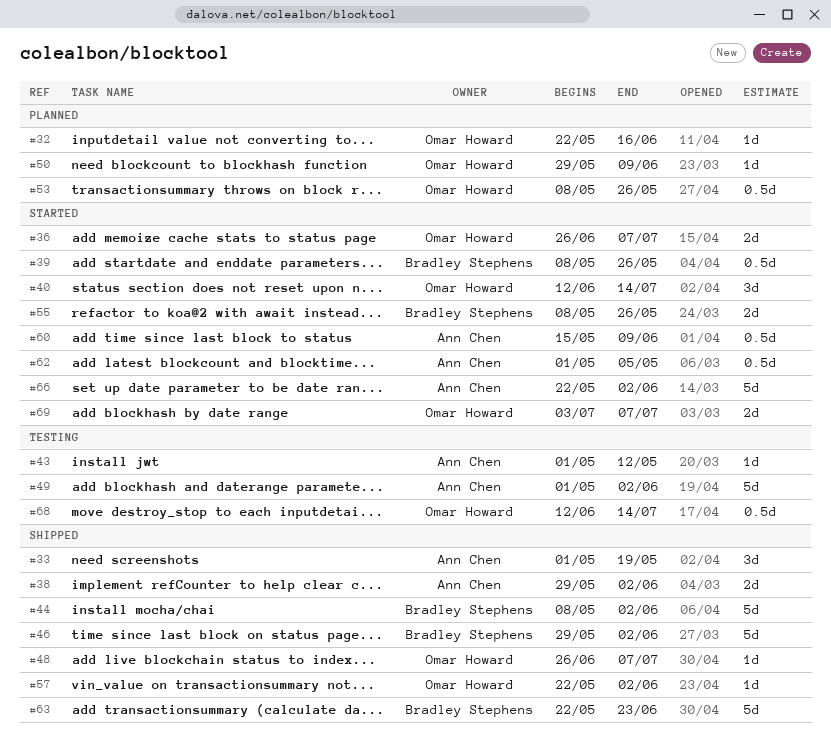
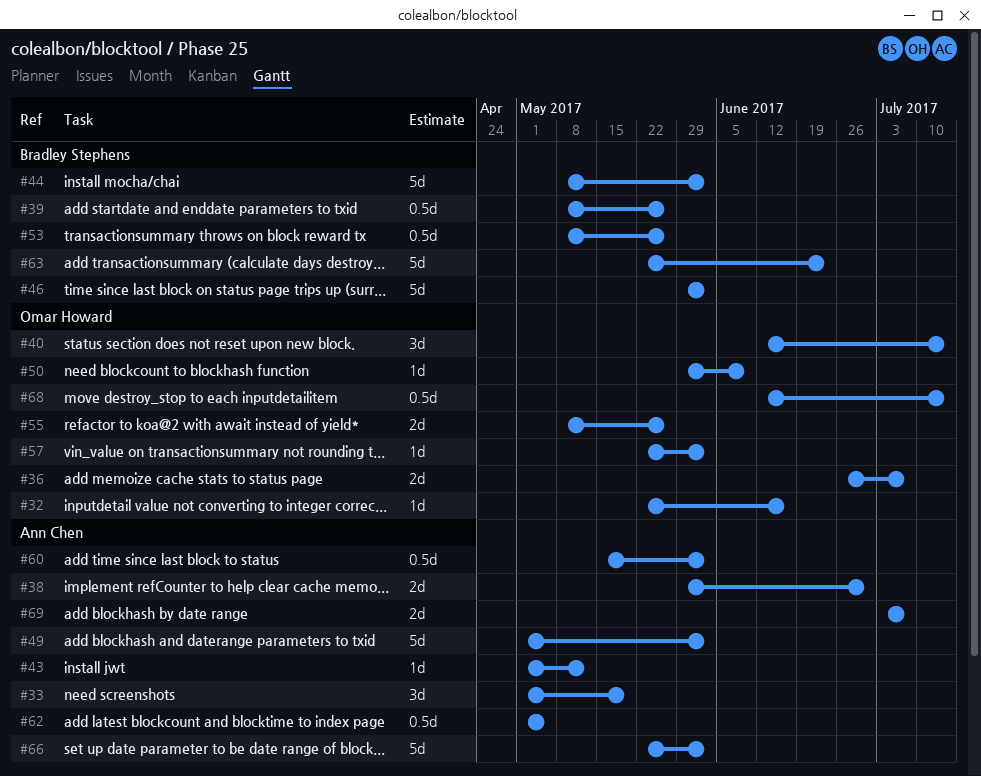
#38, due: Jun 2 -> Jun 30
#48: present -> none
#53, owner: Omar Howard -> Bradley Stephens
#55, owner: Bradley Stephens -> Omar Howard
#60, due: Jun 9 -> Jun 2
#69, owner: Omar Howard -> Ann Chen

